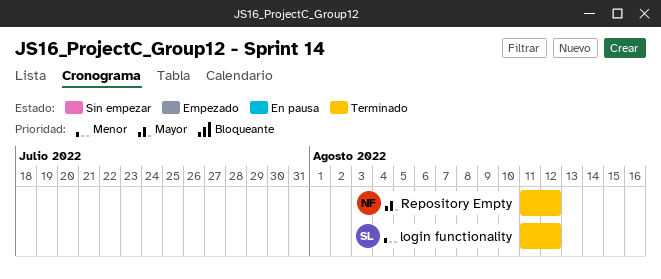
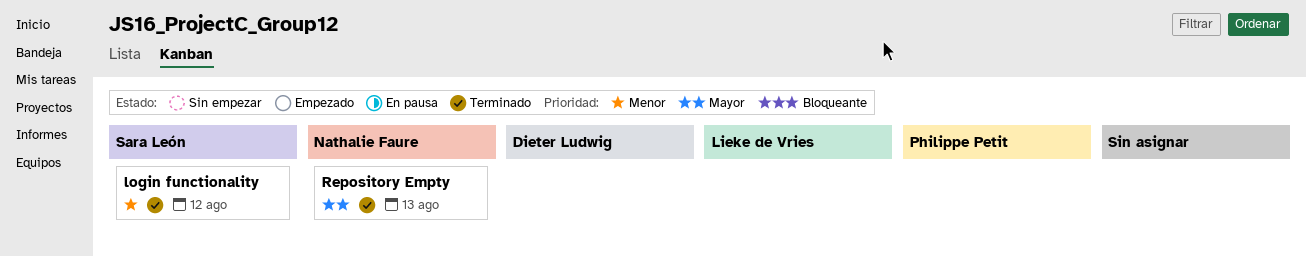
Repository Empty, due: Aug 12 -> Aug 13

